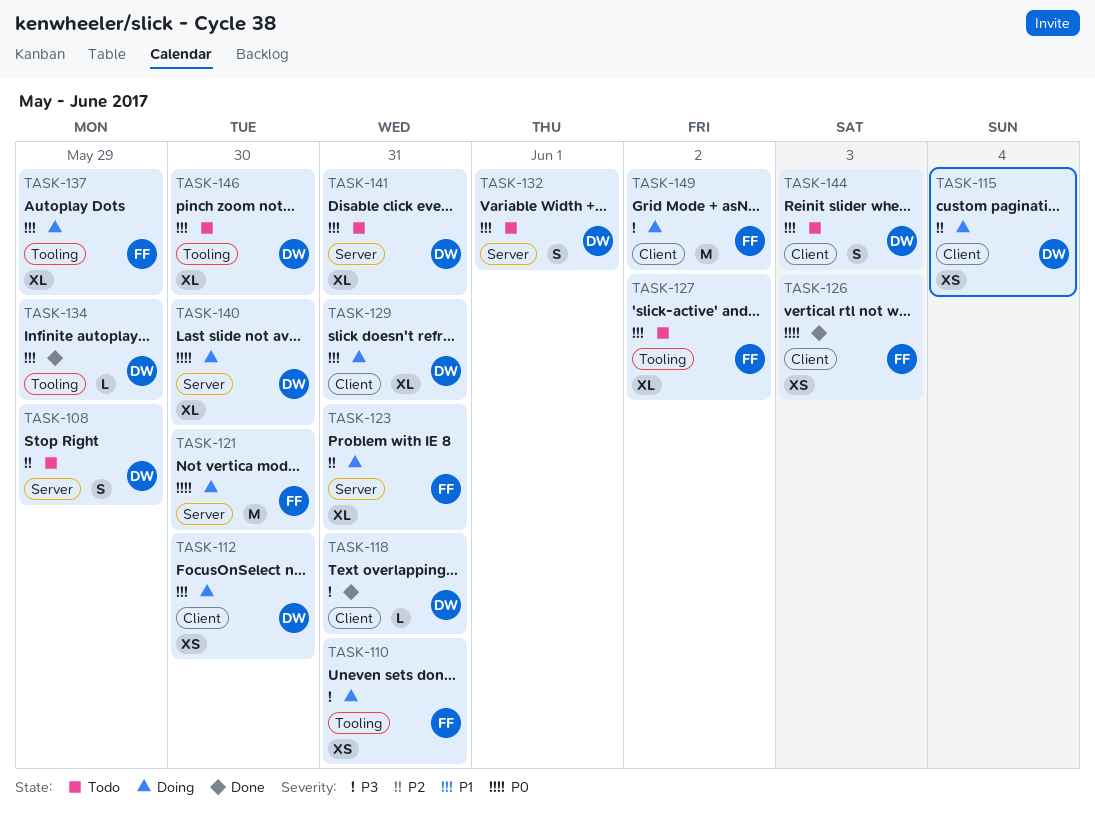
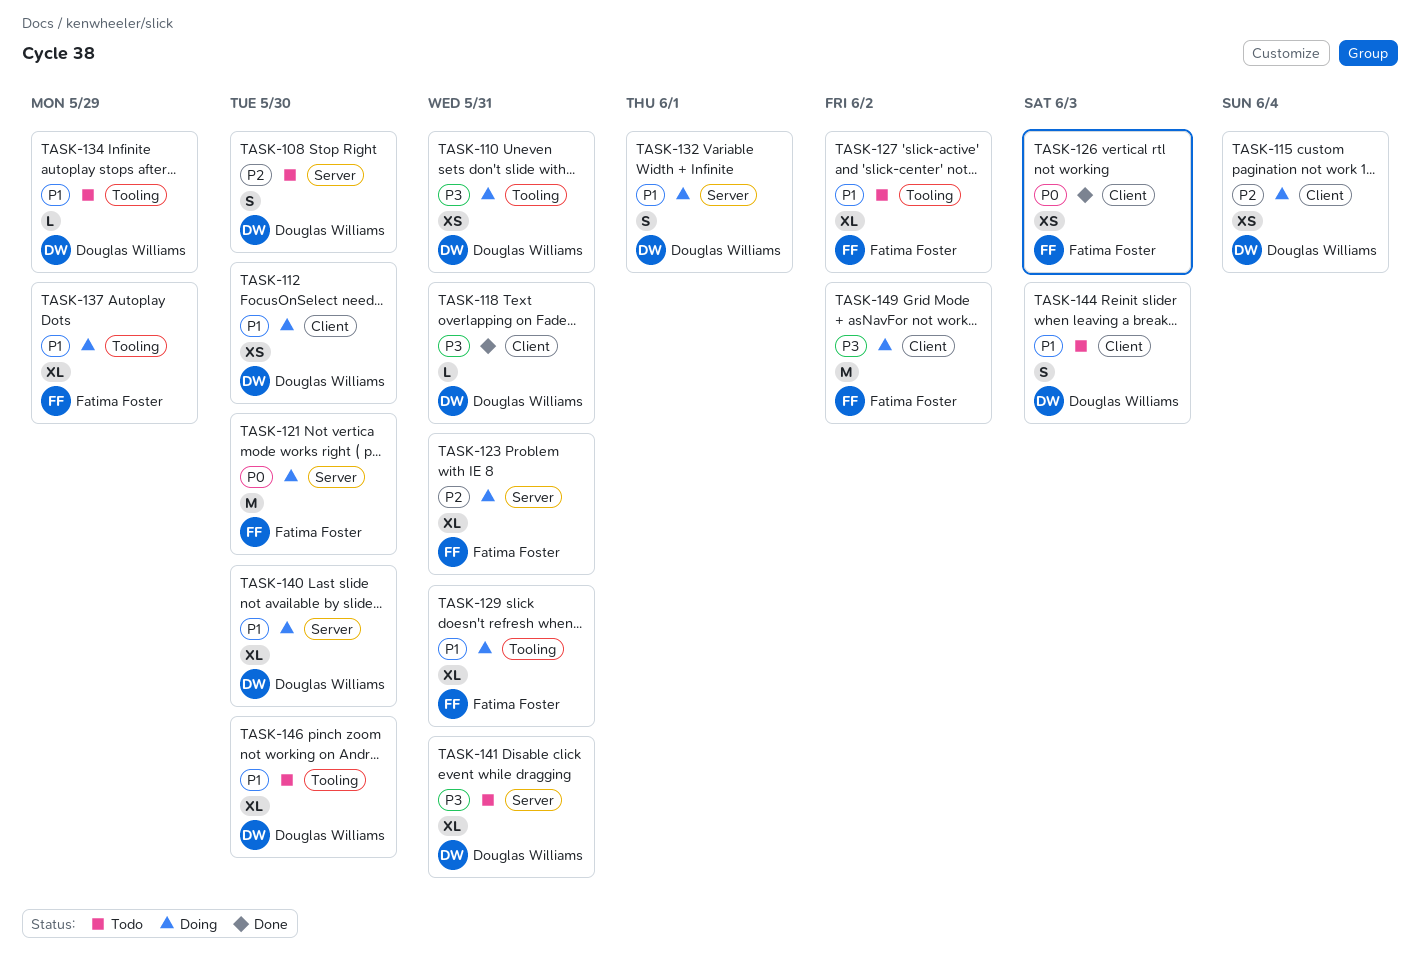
TASK-108, due: May 29 -> May 30
TASK-110, owner: Fatima Foster -> Douglas Williams
TASK-129, owner: Douglas Williams -> Fatima Foster
TASK-129, label: Client -> Tooling
TASK-132, status: Todo -> Doing
TASK-134, status: Done -> Todo
TASK-140, priority: P0 -> P1
TASK-141, priority: P1 -> P3

